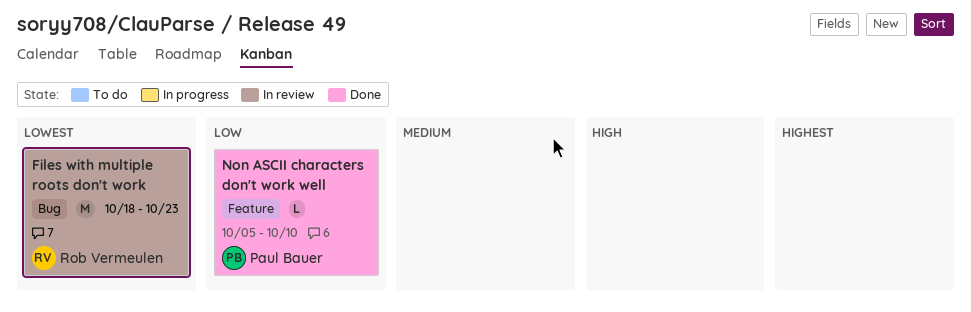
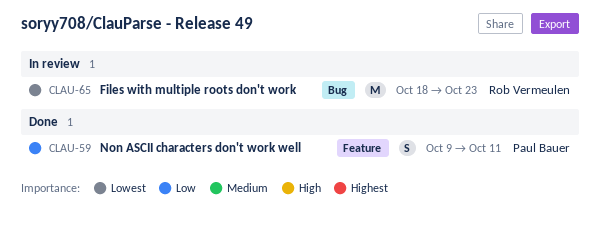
Non ASCII characters don't work well, estimate: L -> S
Non ASCII characters don't work well, start: Oct 5 -> Oct 9
Non ASCII characters don't work well, due: Oct 10 -> Oct 11

